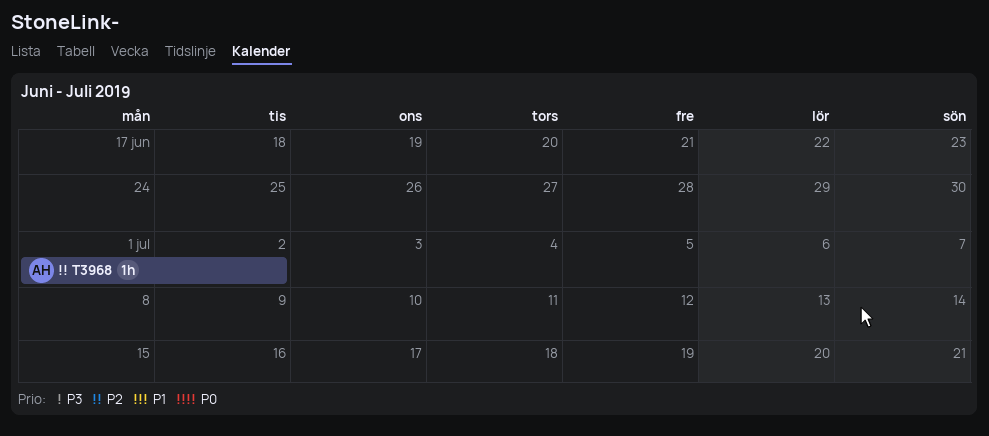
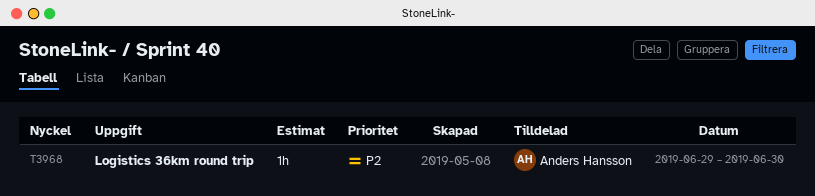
T3968, start: Jul 1 -> Jun 29
T3968, due: Jul 2 -> Jun 30

